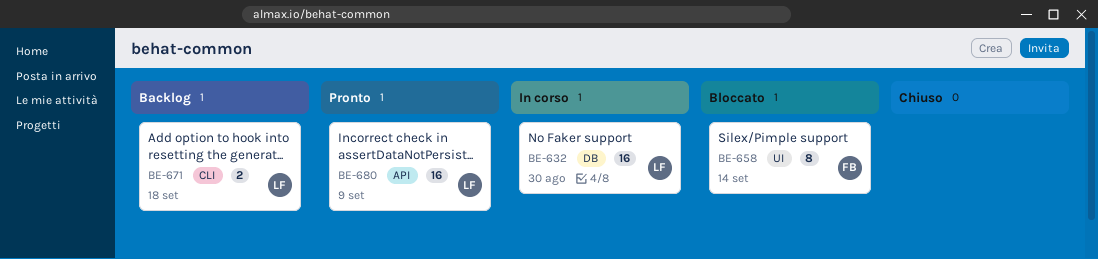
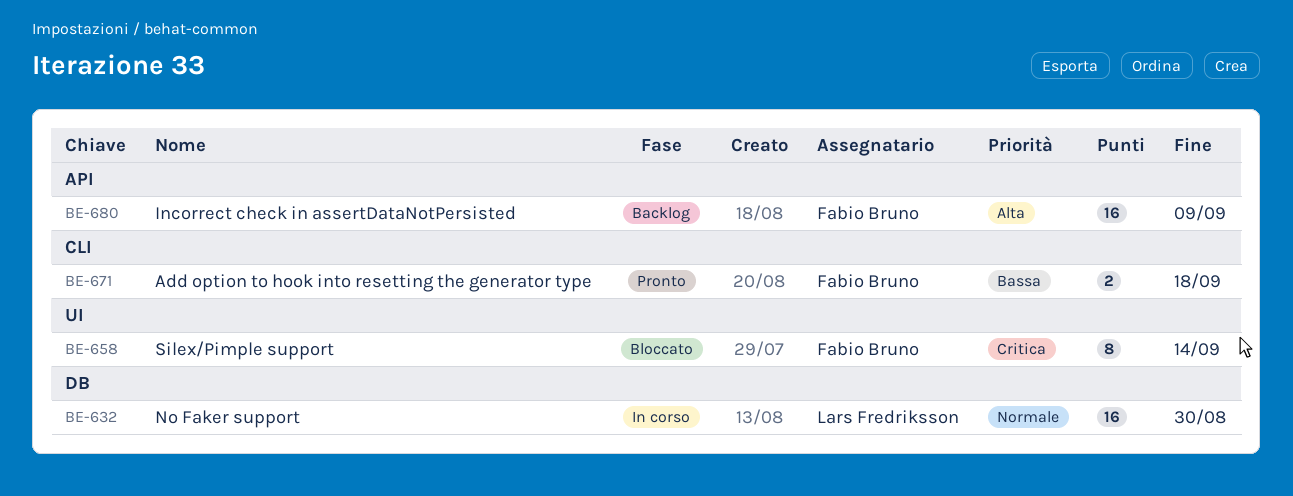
BE-671, status: Backlog -> Pronto
BE-671, owner: Lars Fredriksson -> Fabio Bruno
BE-680, status: Pronto -> Backlog
BE-680, owner: Lars Fredriksson -> Fabio Bruno

